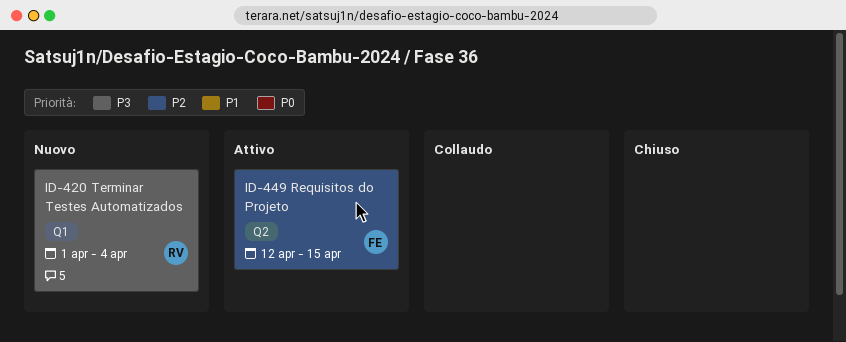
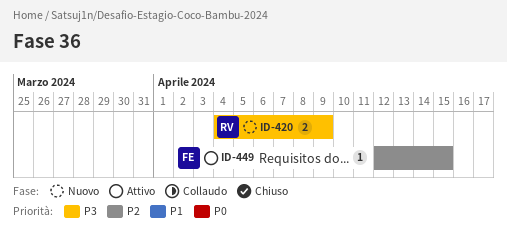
ID-420, start: Apr 1 -> Apr 4
ID-420, due: Apr 4 -> Apr 9

